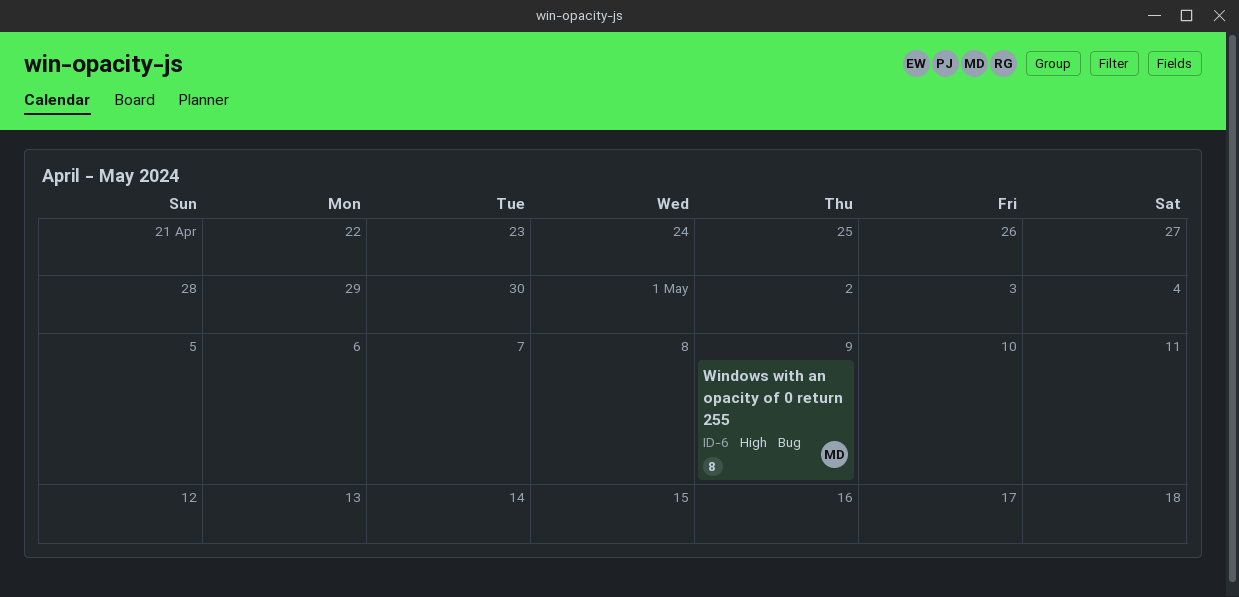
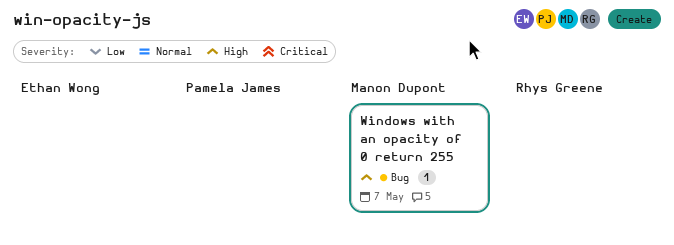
Windows with an opacity of 0 return 255, estimate: 8 -> 1
Windows with an opacity of 0 return 255, due: May 9 -> May 7

